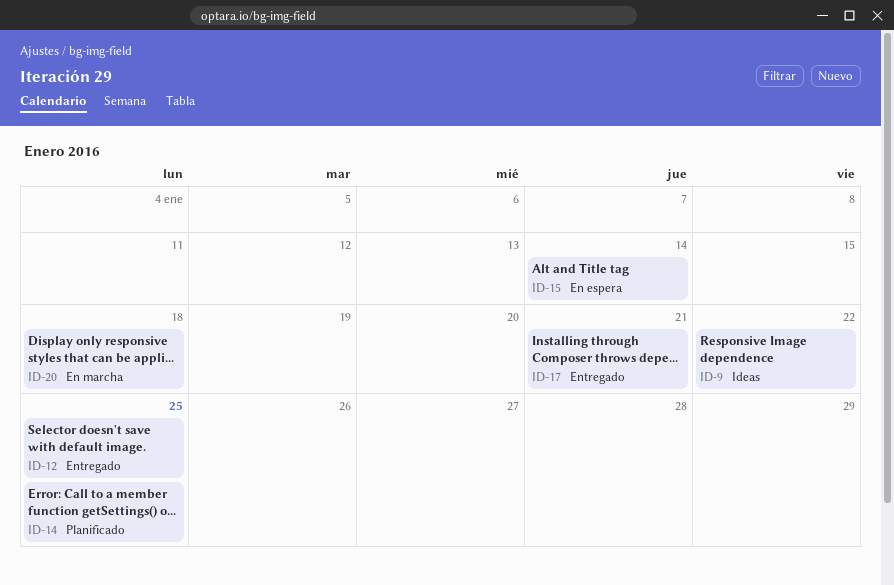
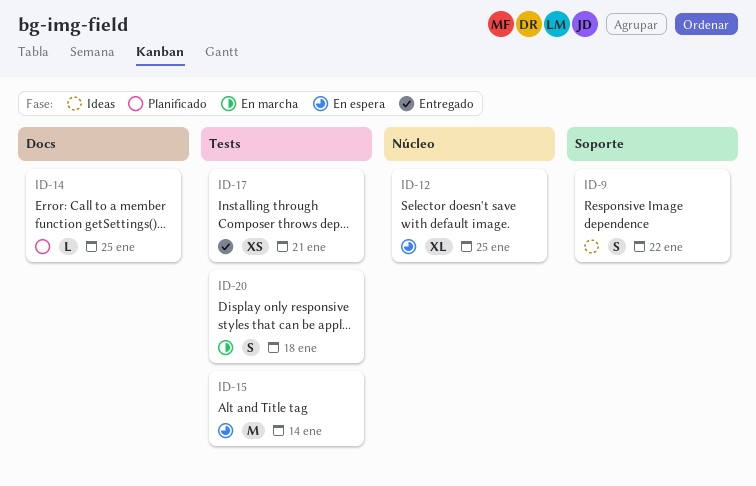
ID-12, status: Entregado -> En espera

